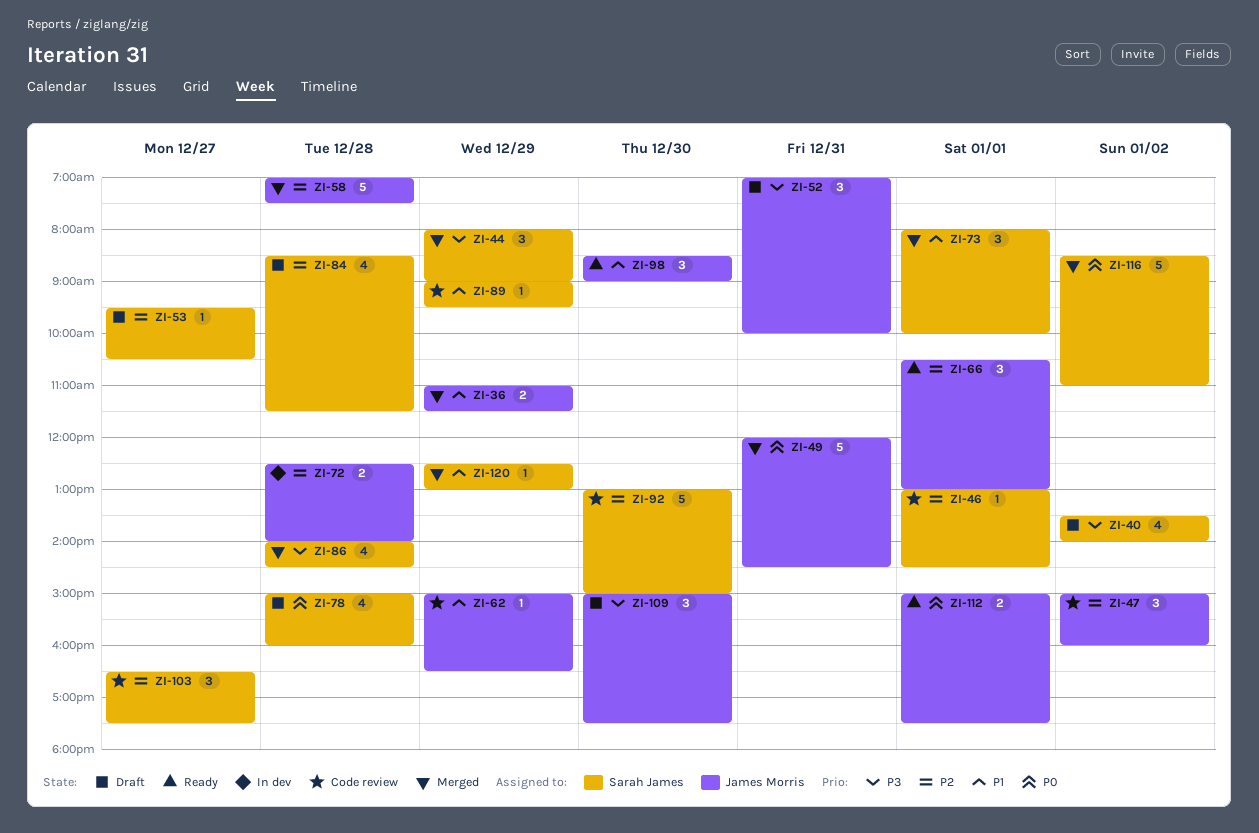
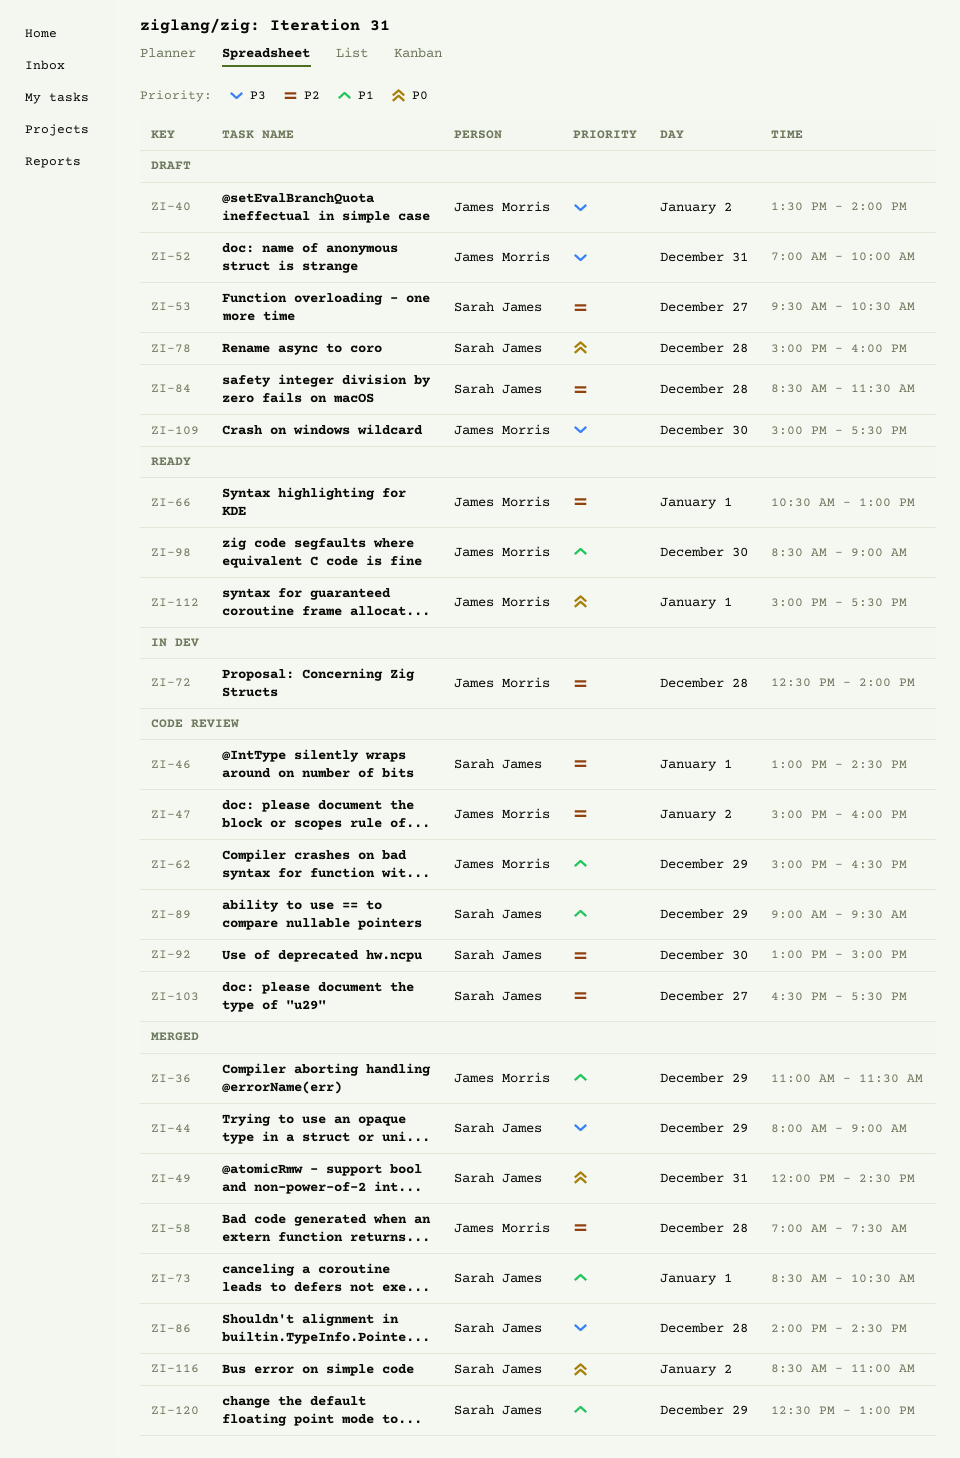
ZI-40, owner: Sarah James -> James Morris
ZI-49, owner: James Morris -> Sarah James
ZI-73, begins: 08:00 -> 08:30
ZI-73, ends: 10:00 -> 10:30

